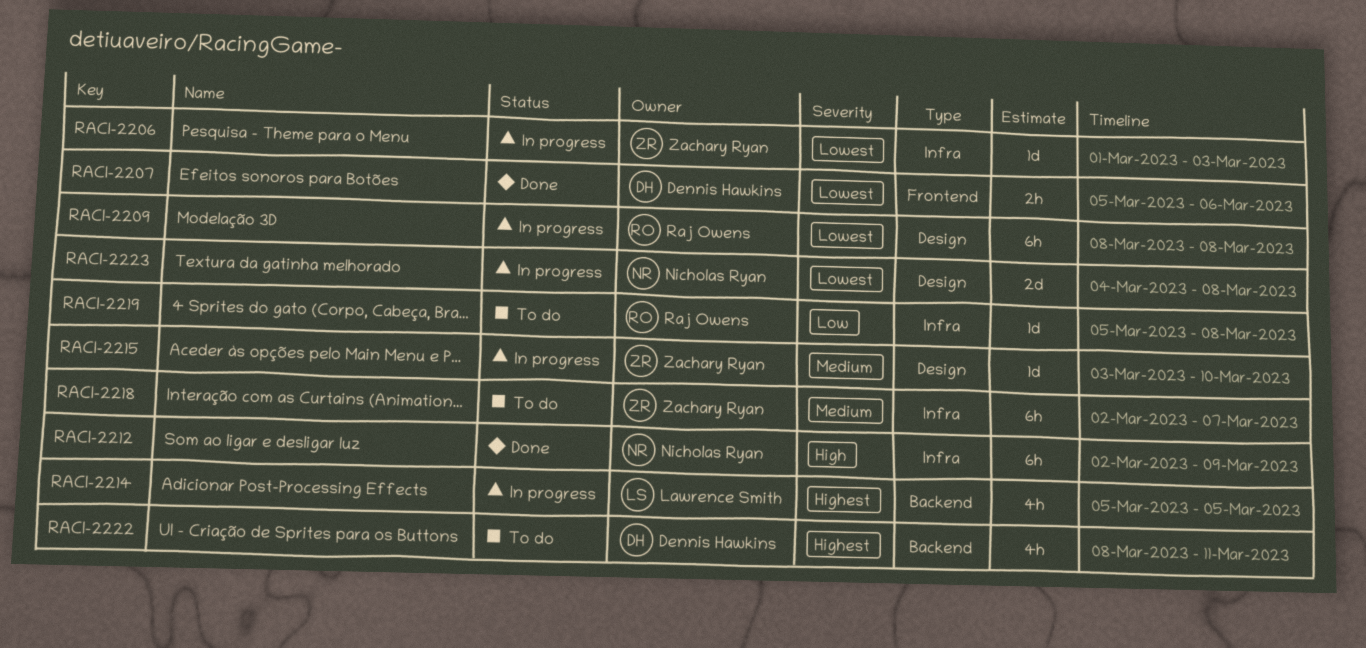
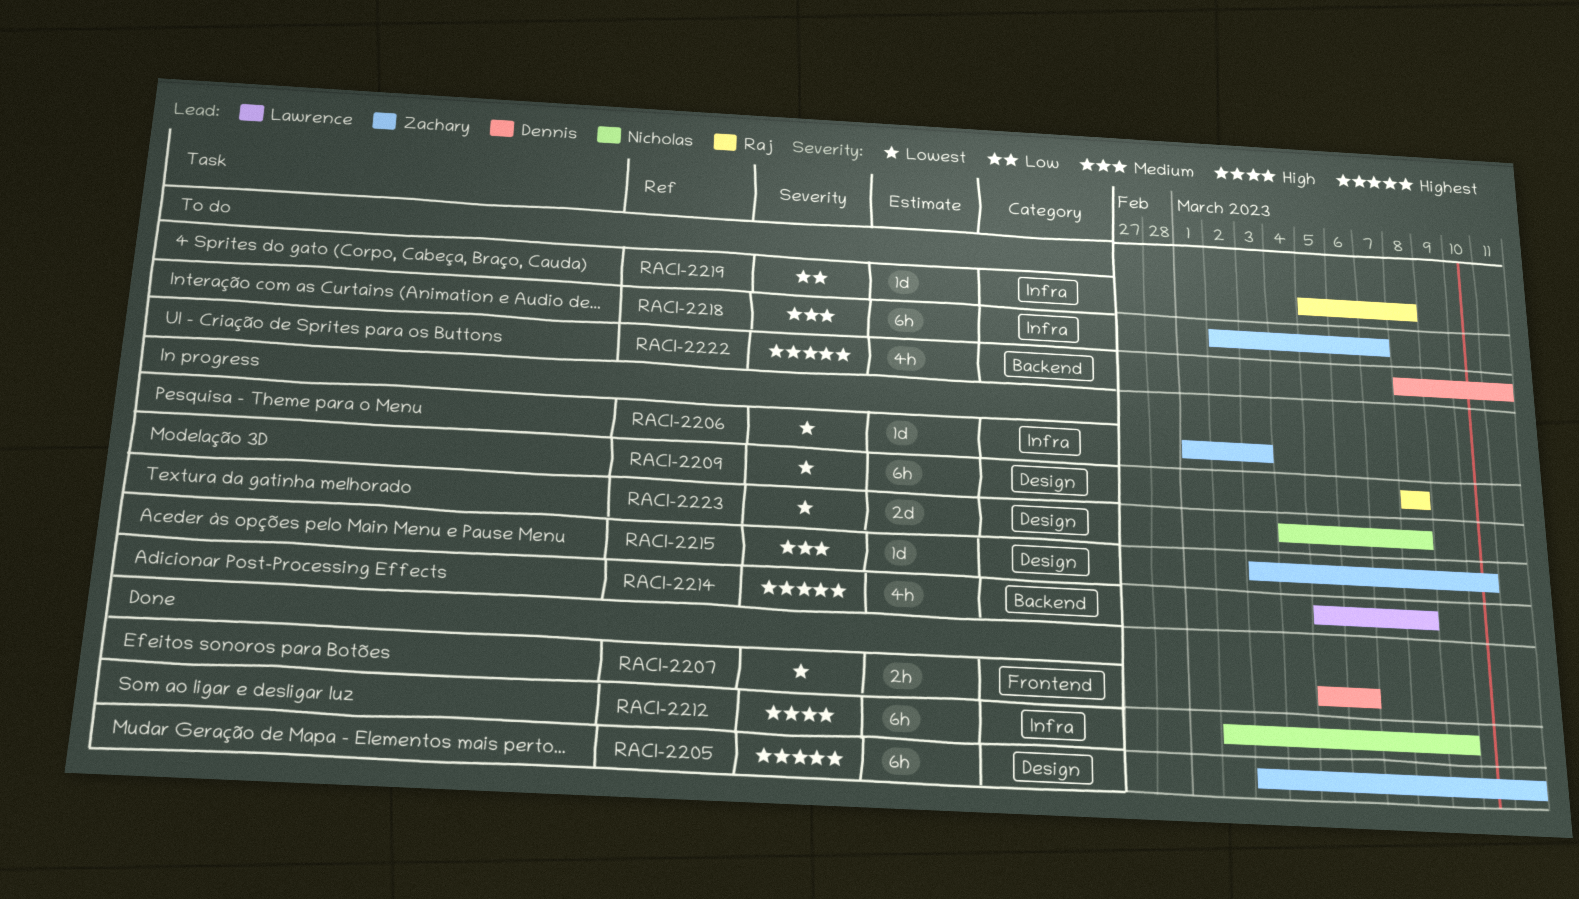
RACI-2205: none -> present
RACI-2214, due: Mar 5 -> Mar 8

